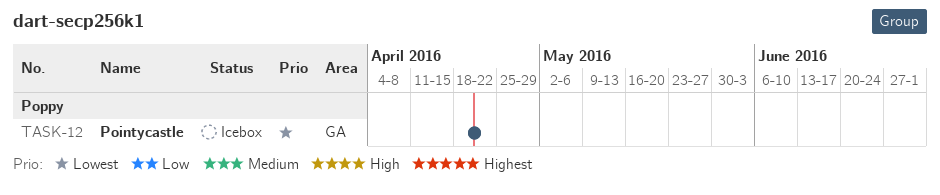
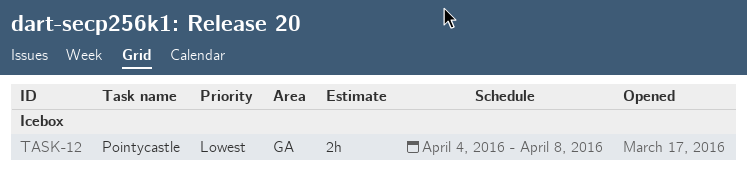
TASK-12, start: Apr 18 -> Apr 4
TASK-12, due: Apr 22 -> Apr 8

